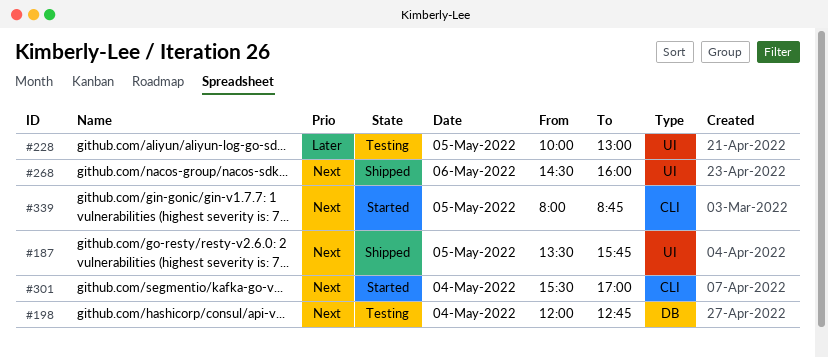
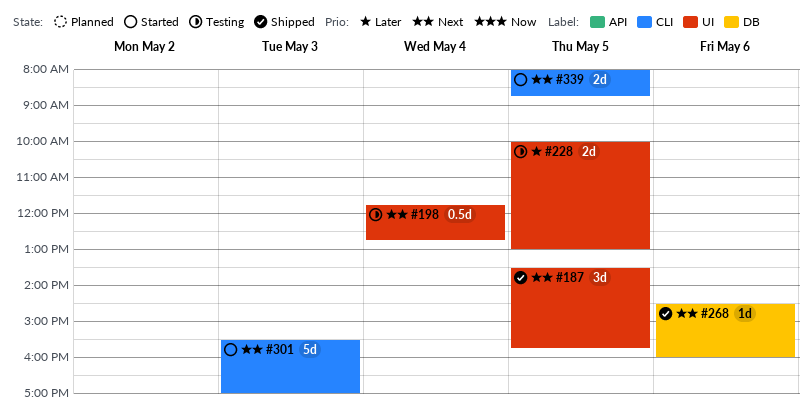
#198, label: DB -> UI
#198, begins: 12:00 -> 11:45
#268, label: UI -> DB
#301, day: May 4 -> May 3

